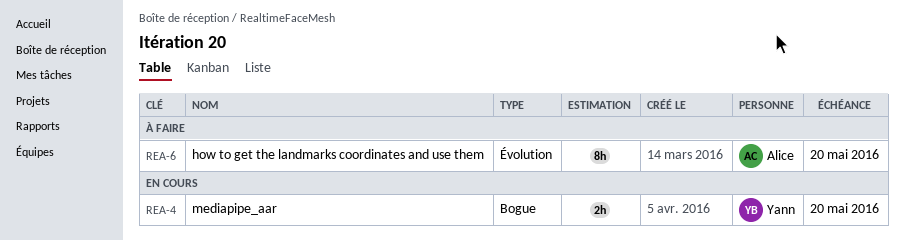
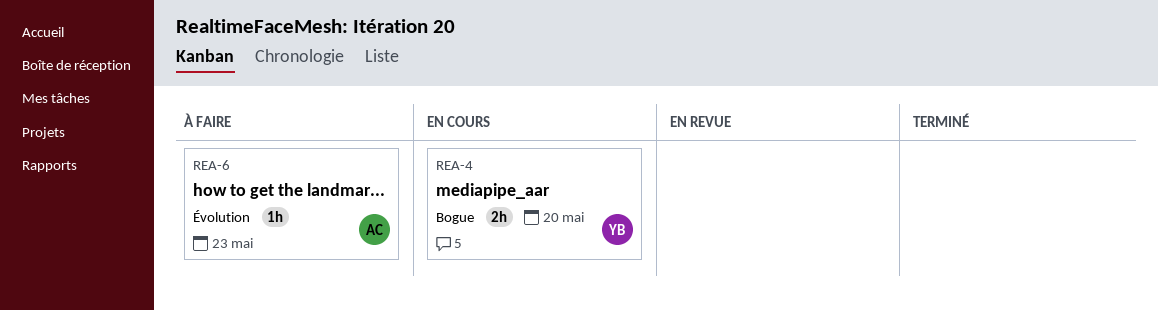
REA-6, estimate: 8h -> 1h
REA-6, due: May 20 -> May 23

